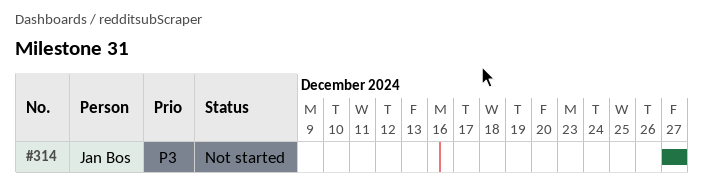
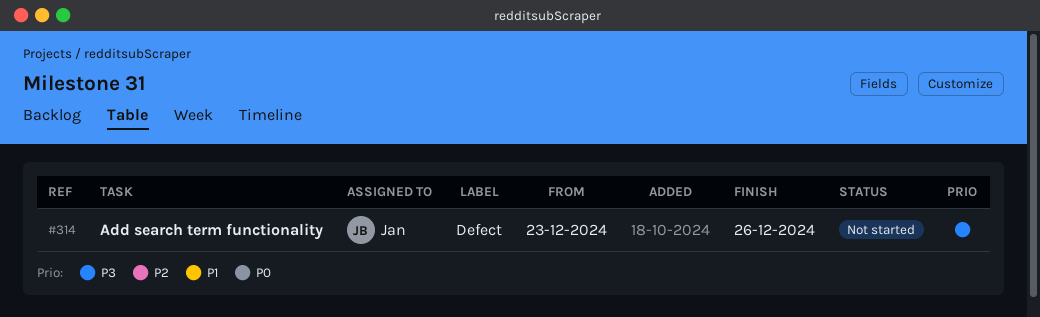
#314, start: Dec 27 -> Dec 23
#314, due: Dec 27 -> Dec 26

